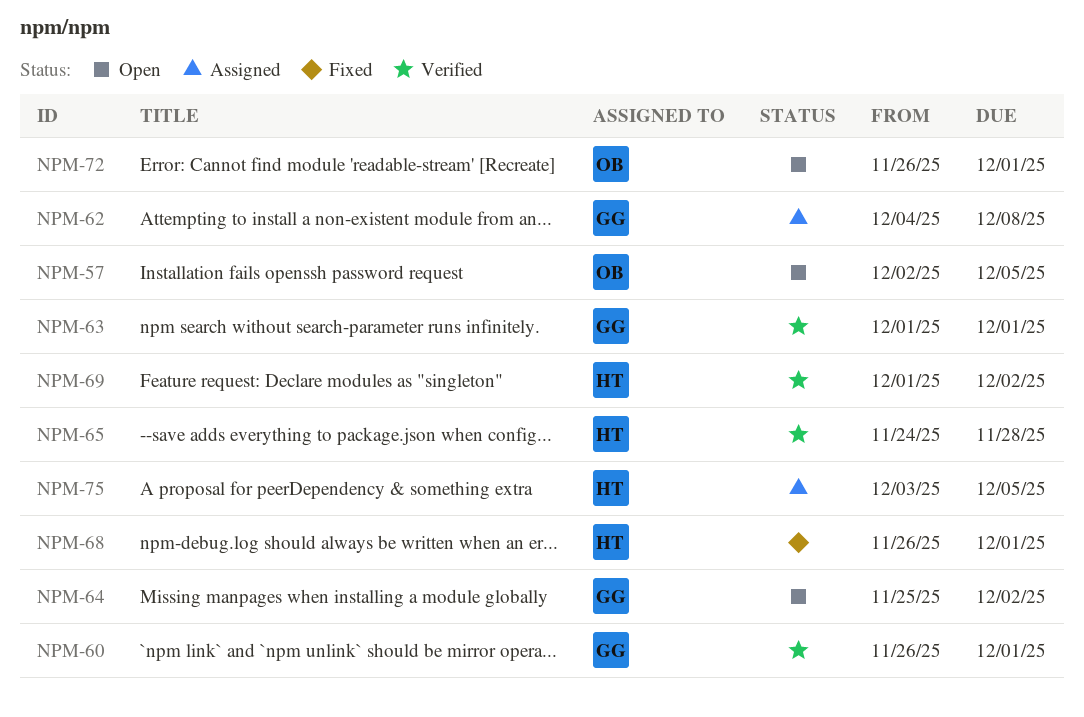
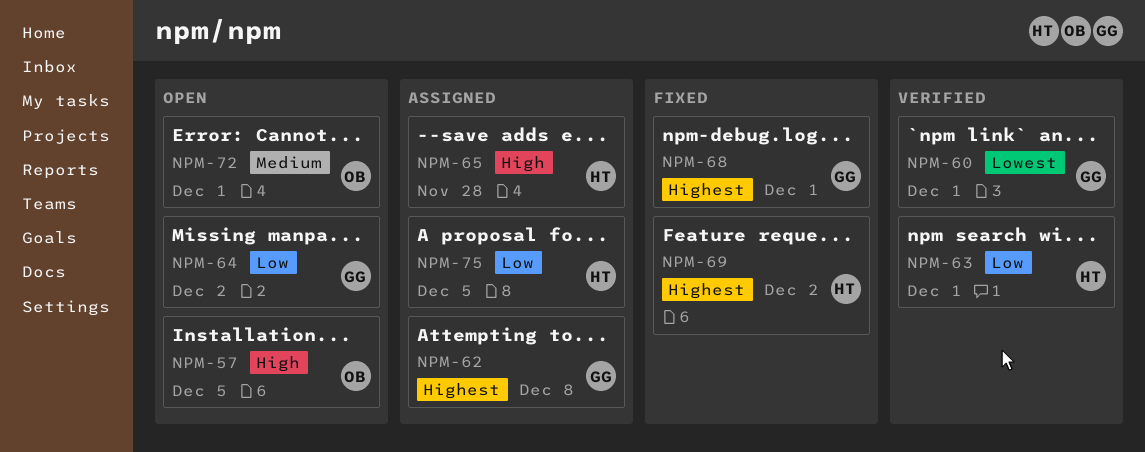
NPM-63, owner: GG -> HT
NPM-65, status: Verified -> Assigned
NPM-68, owner: HT -> GG
NPM-69, status: Verified -> Fixed

